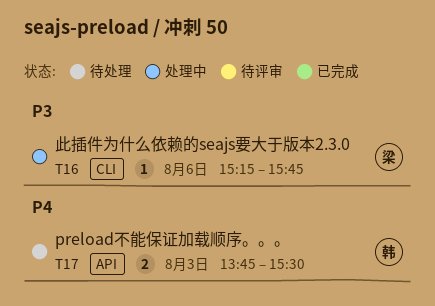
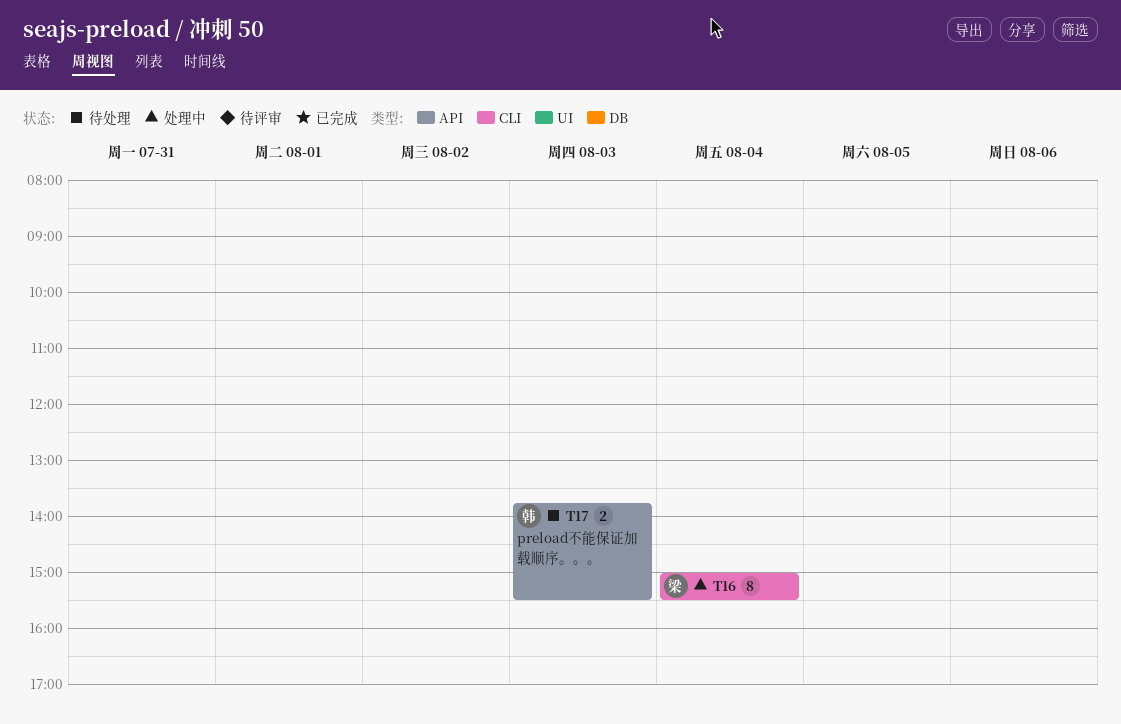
T16, estimate: 1 -> 8
T16, day: Aug 6 -> Aug 4
T16, begins: 15:15 -> 15:00
T16, ends: 15:45 -> 15:30

